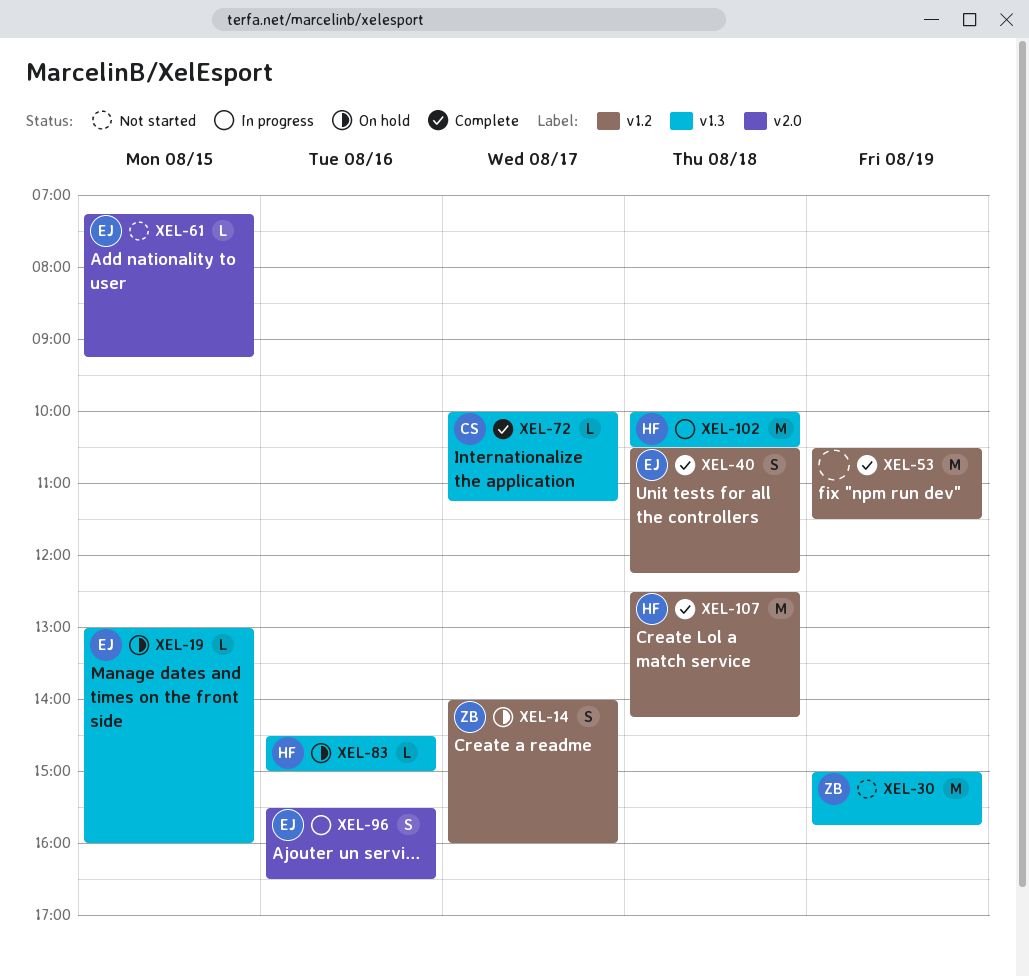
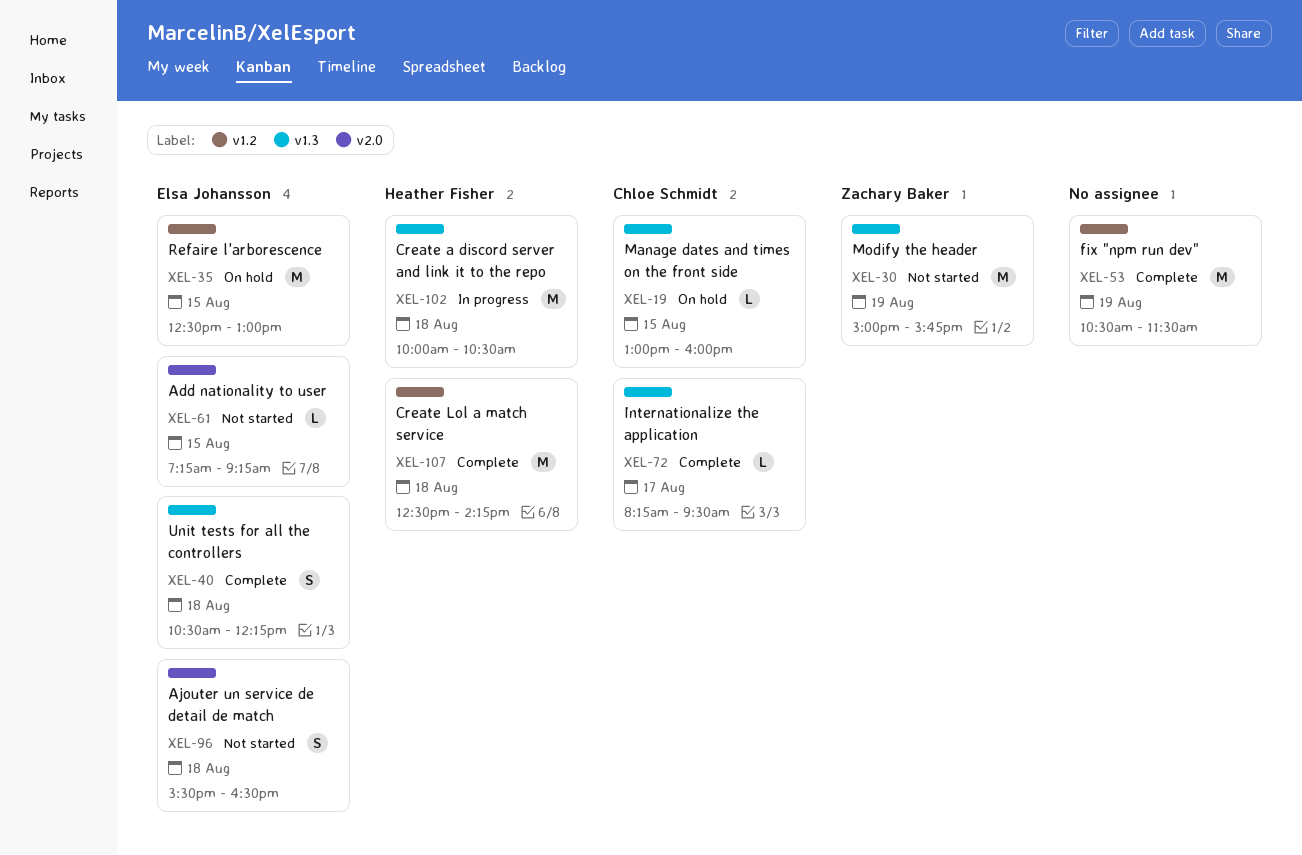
XEL-14: present -> none
XEL-19, owner: Elsa Johansson -> Chloe Schmidt
XEL-35: none -> present
XEL-40, label: v1.2 -> v1.3
XEL-72, begins: 10:00 -> 08:15
XEL-72, ends: 11:15 -> 09:30
XEL-83: present -> none
XEL-96, status: In progress -> Not started
XEL-96, day: Aug 16 -> Aug 18

